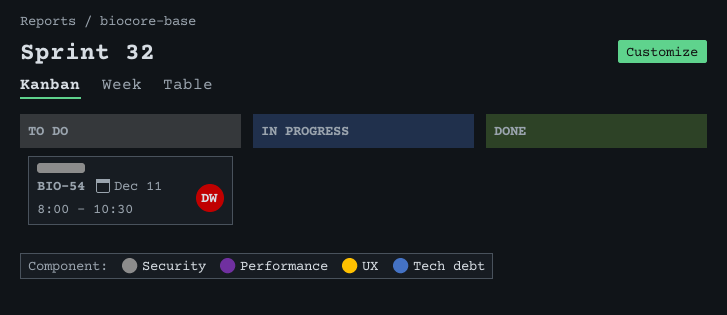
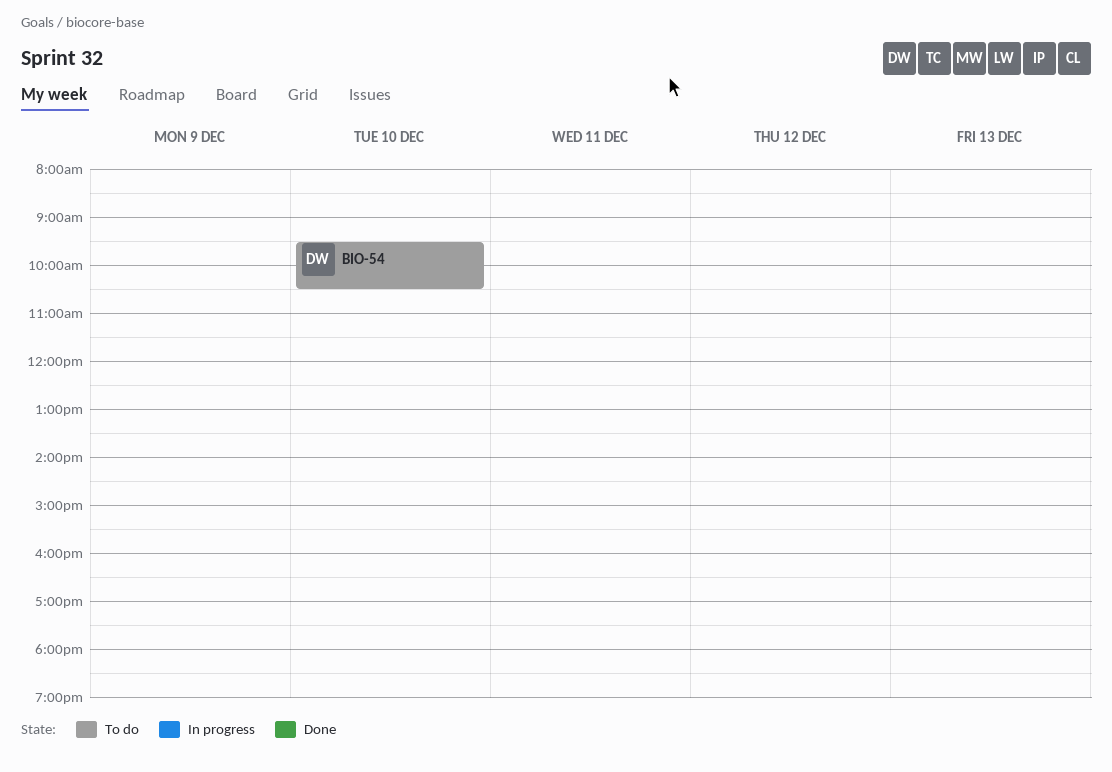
BIO-54, day: Dec 11 -> Dec 10
BIO-54, begins: 08:00 -> 09:30

